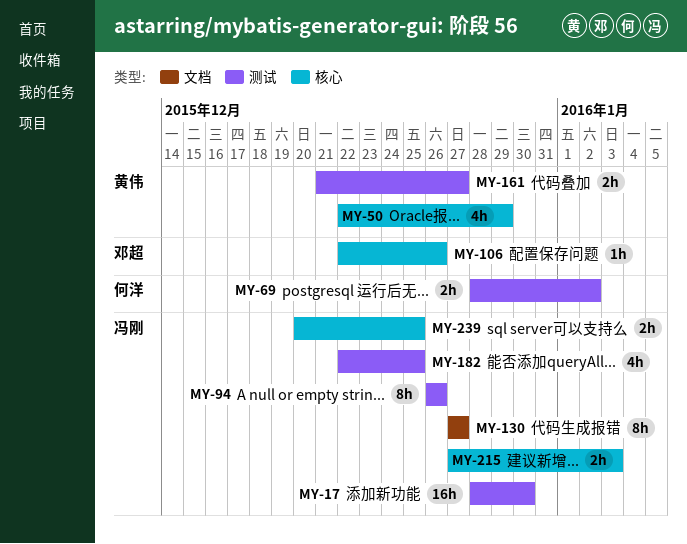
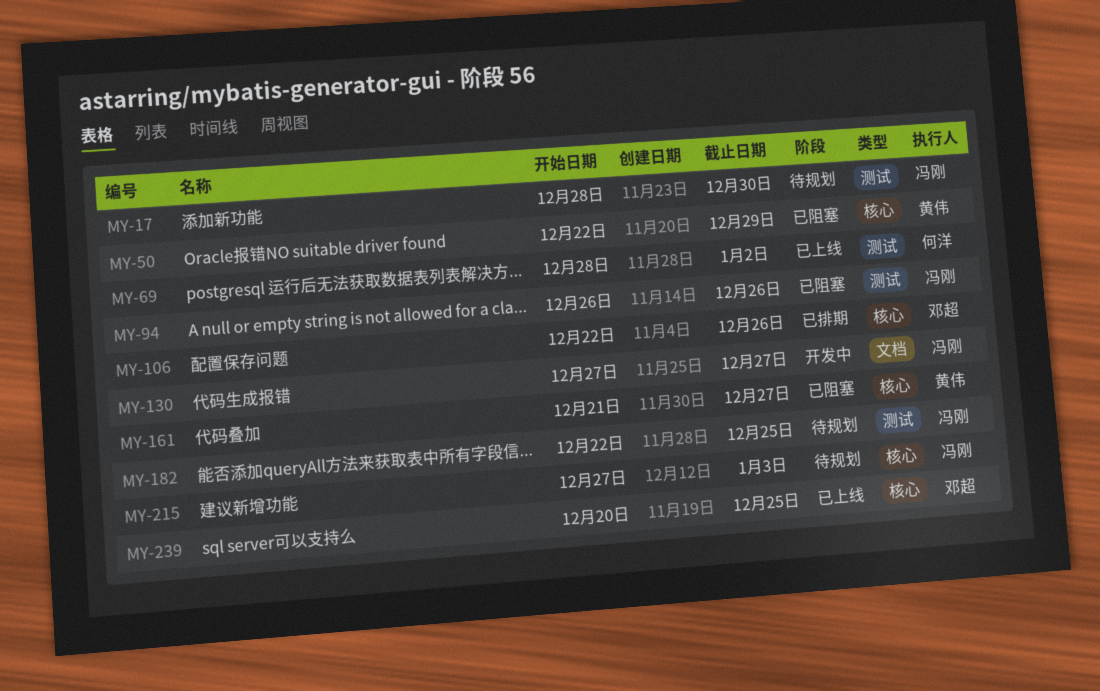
MY-161, label: 测试 -> 核心
MY-239, owner: 冯刚 -> 邓超

